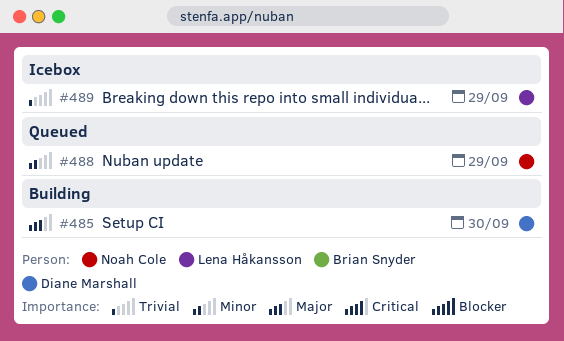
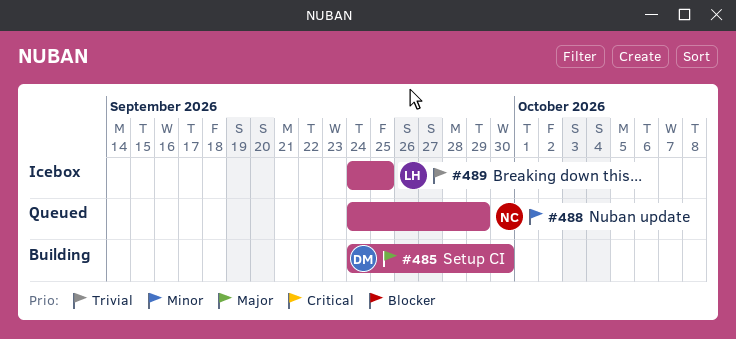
#489, due: Sep 29 -> Sep 25

